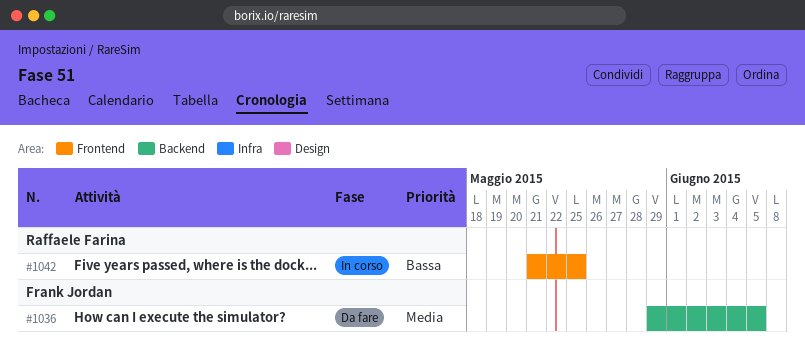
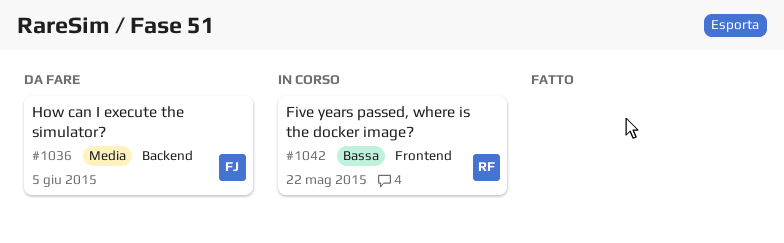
#1042, due: May 25 -> May 22

